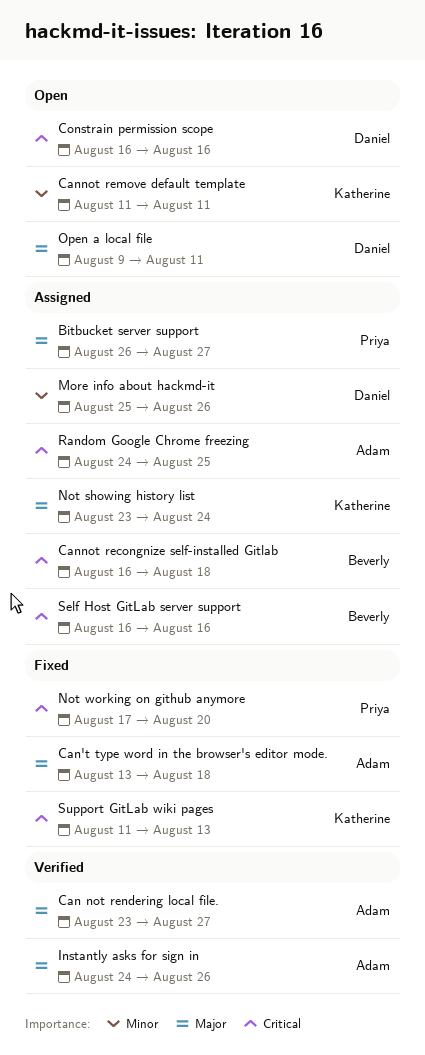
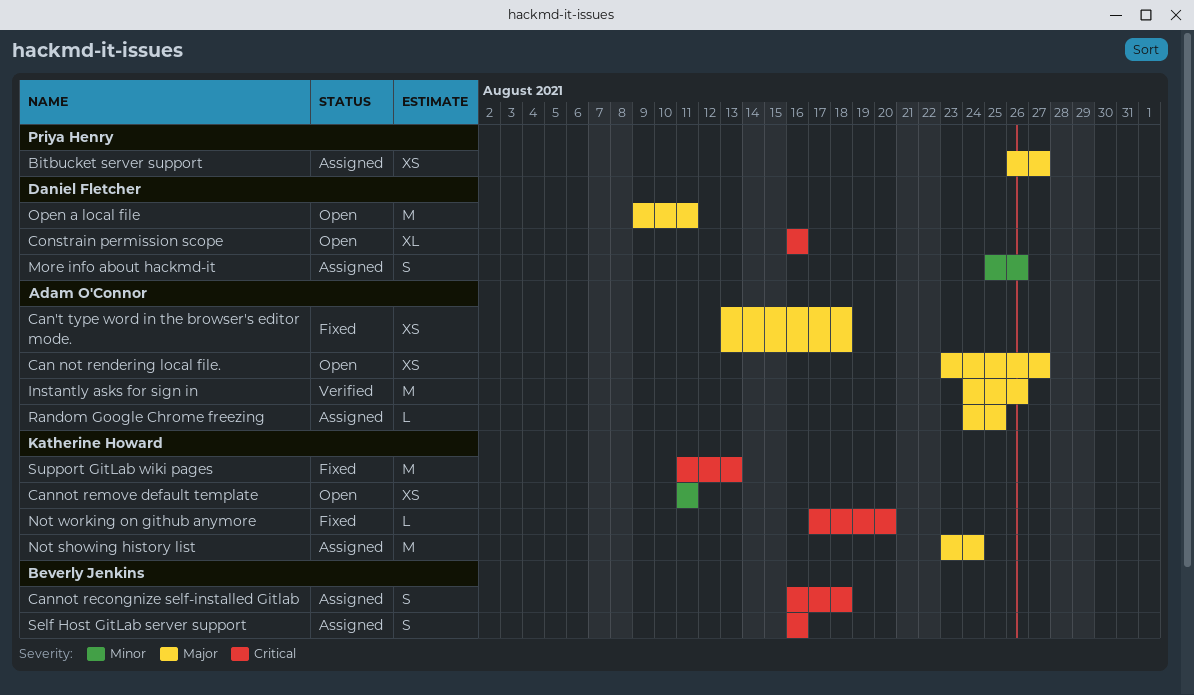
Can not rendering local file., status: Verified -> Open
Not working on github anymore, owner: Priya Henry -> Katherine Howard
Random Google Chrome freezing, priority: Critical -> Major

